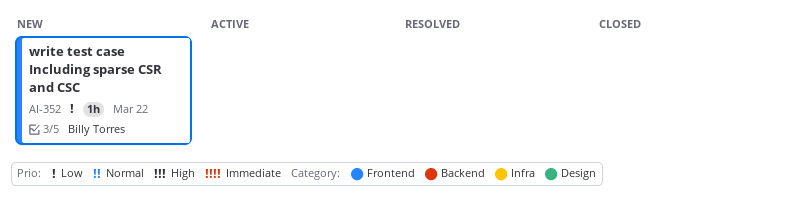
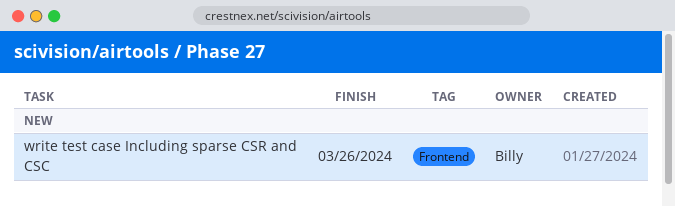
write test case Including sparse CSR and CSC, due: Mar 22 -> Mar 26

